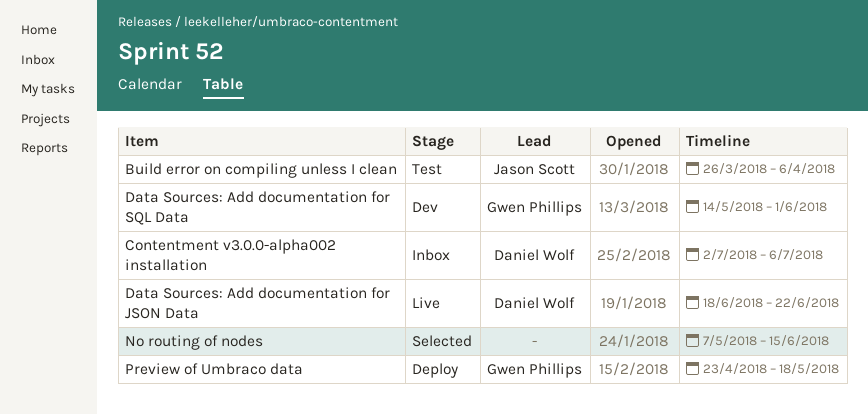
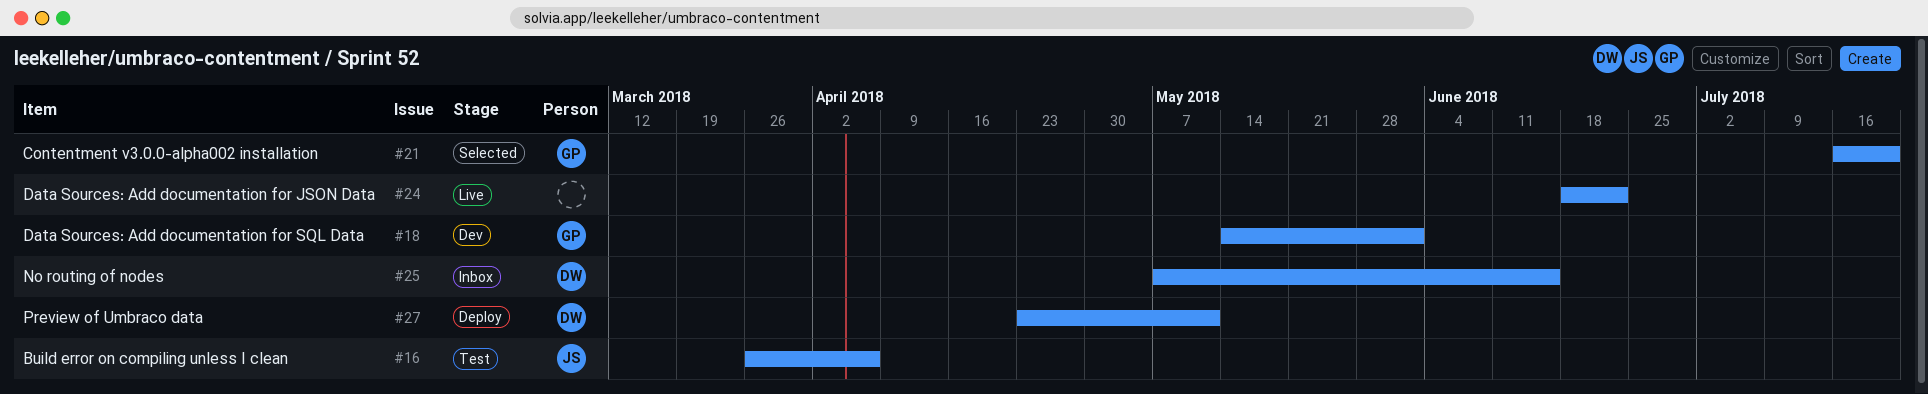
Contentment v3.0.0-alpha002 installation, status: Inbox -> Selected
Contentment v3.0.0-alpha002 installation, owner: Daniel Wolf -> Gwen Phillips
Contentment v3.0.0-alpha002 installation, start: Jul 2 -> Jul 16
Contentment v3.0.0-alpha002 installation, due: Jul 6 -> Jul 20
Data Sources: Add documentation for JSON Data, owner: Daniel Wolf -> none
No routing of nodes, status: Selected -> Inbox
No routing of nodes, owner: none -> Daniel Wolf
Preview of Umbraco data, owner: Gwen Phillips -> Daniel Wolf
Preview of Umbraco data, due: May 18 -> May 11

